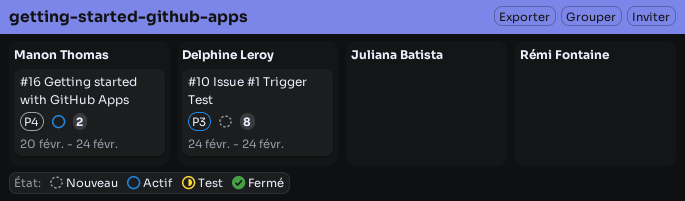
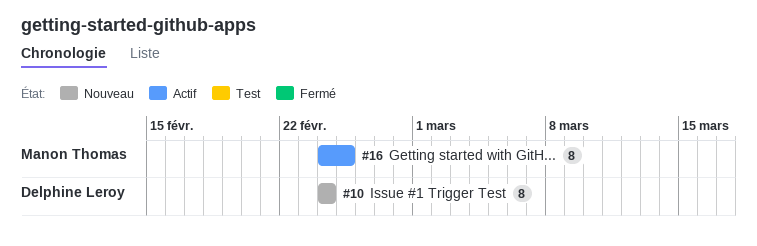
#16, estimate: 2 -> 8
#16, start: Feb 20 -> Feb 24
#16, due: Feb 24 -> Feb 25

